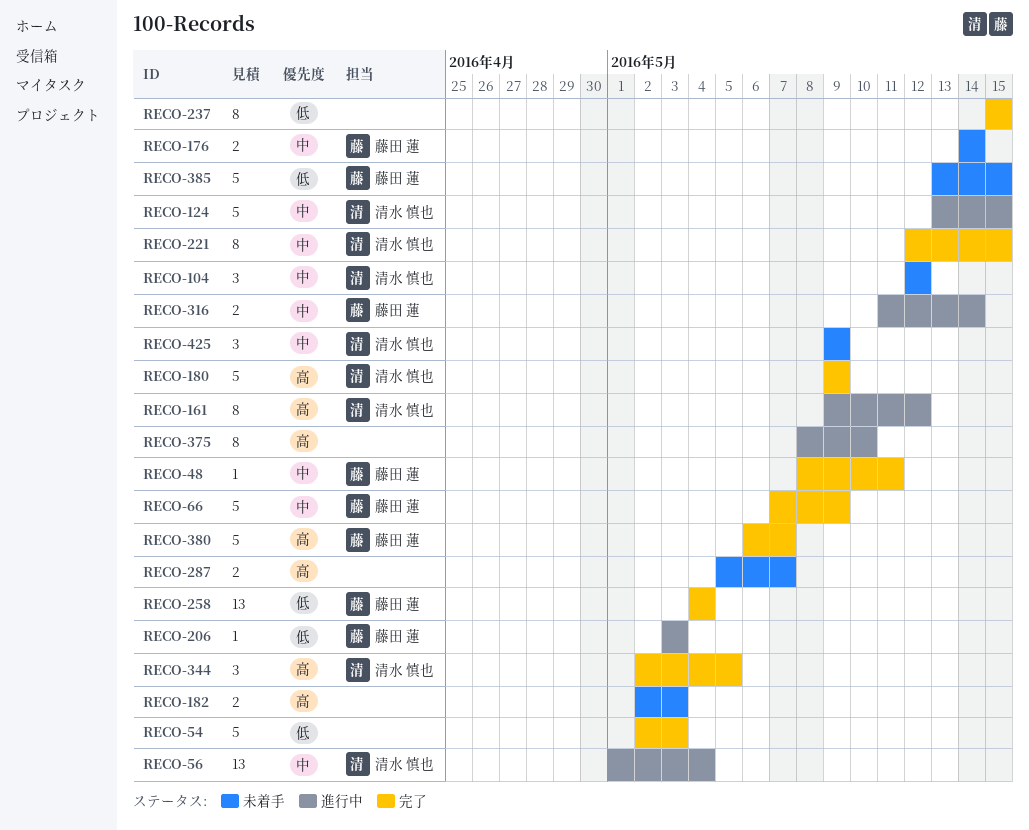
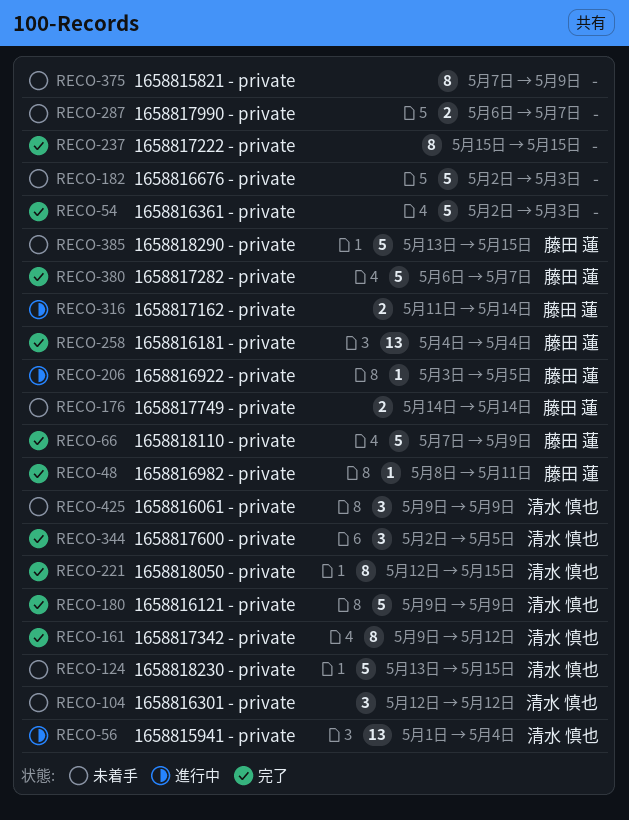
RECO-124, status: 進行中 -> 未着手
RECO-161, status: 進行中 -> 完了
RECO-182, estimate: 2 -> 5
RECO-206, due: May 3 -> May 5
RECO-287, start: May 5 -> May 6
RECO-375, status: 進行中 -> 未着手
RECO-375, start: May 8 -> May 7
RECO-375, due: May 10 -> May 9

